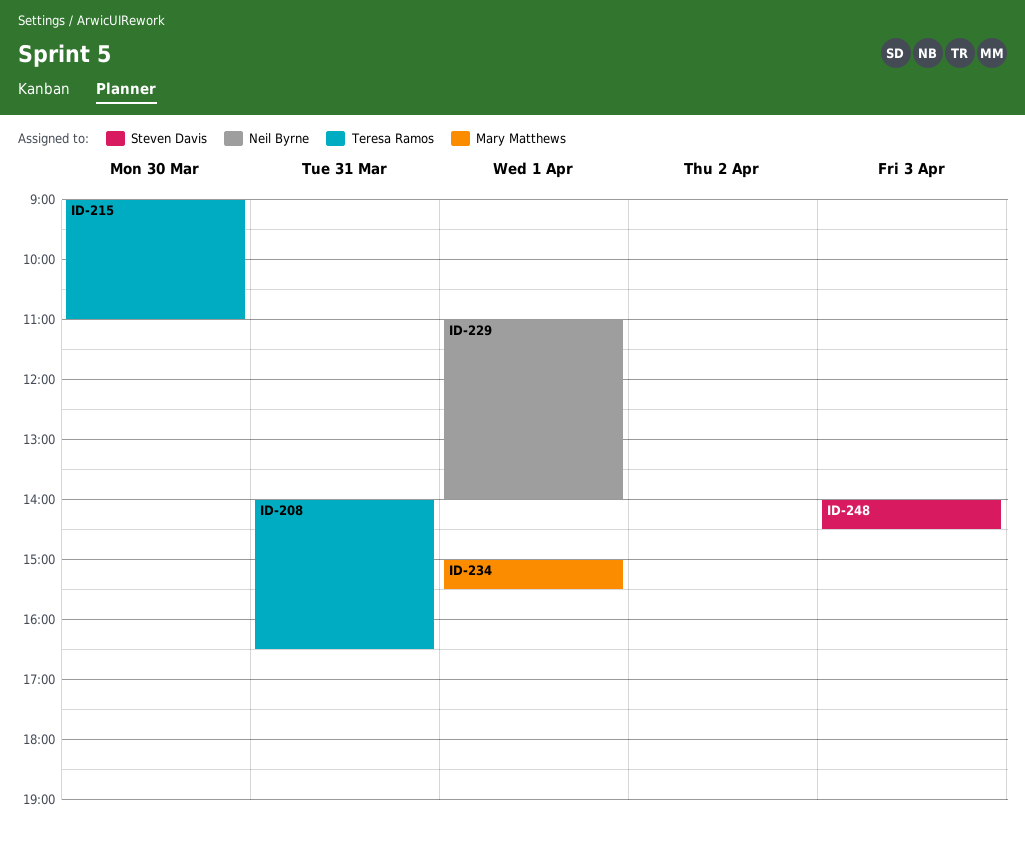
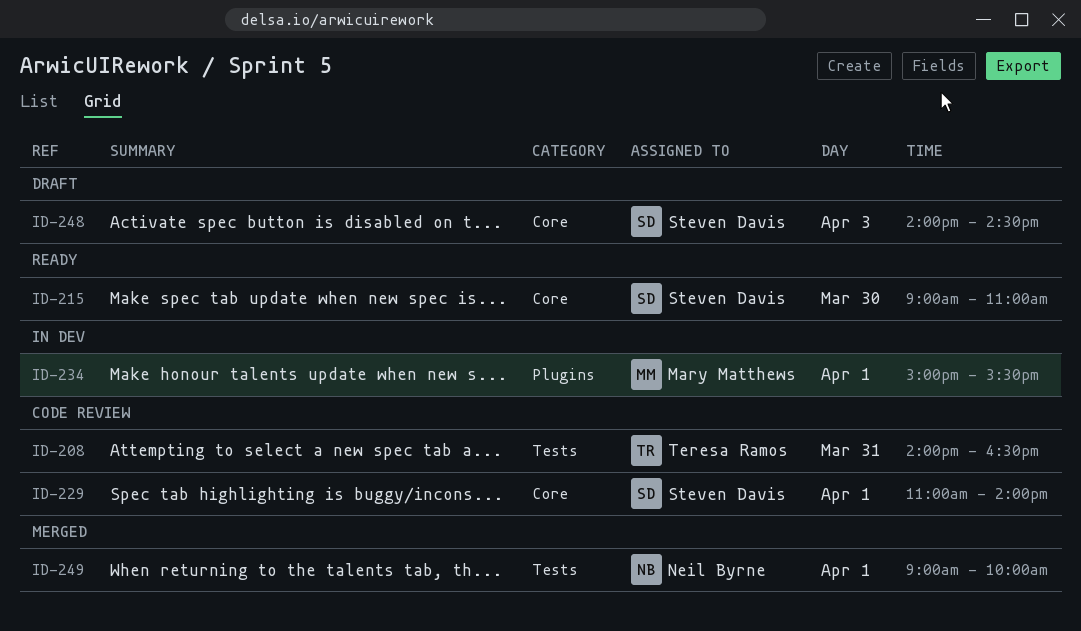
ID-215, owner: Teresa Ramos -> Steven Davis
ID-229, owner: Neil Byrne -> Steven Davis
ID-249: none -> present

